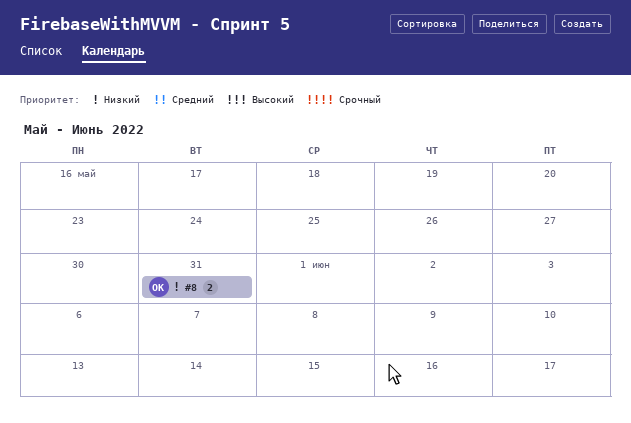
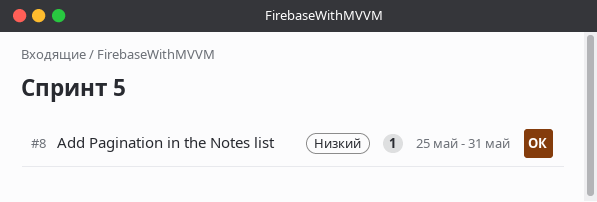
#8, estimate: 2 -> 1
#8, start: May 31 -> May 25

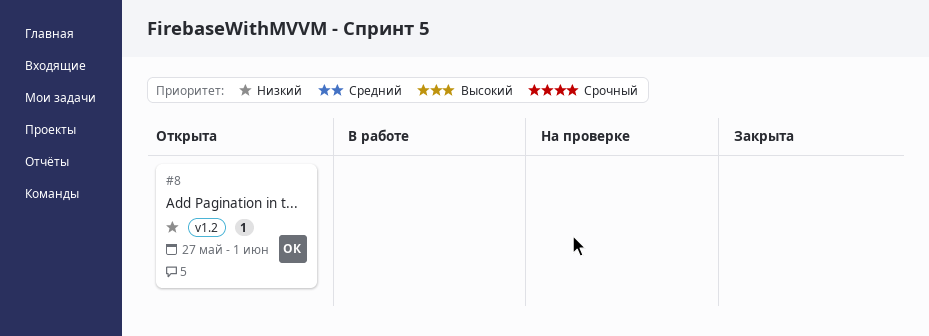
#8, start: May 25 -> May 27
#8, due: May 31 -> Jun 1

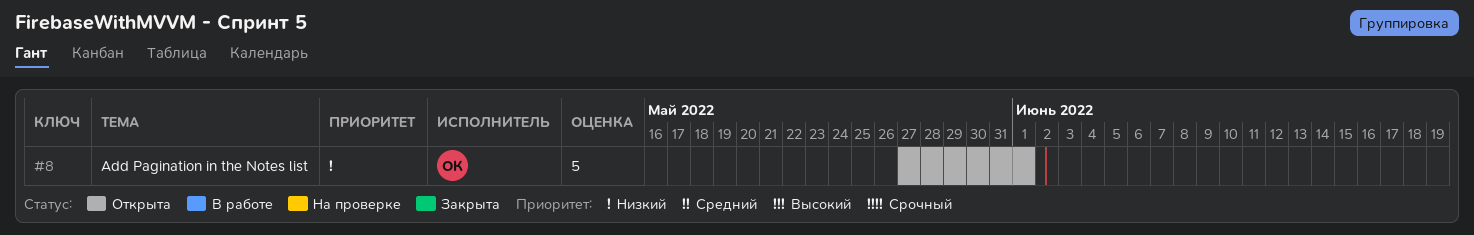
#8, estimate: 1 -> 5

